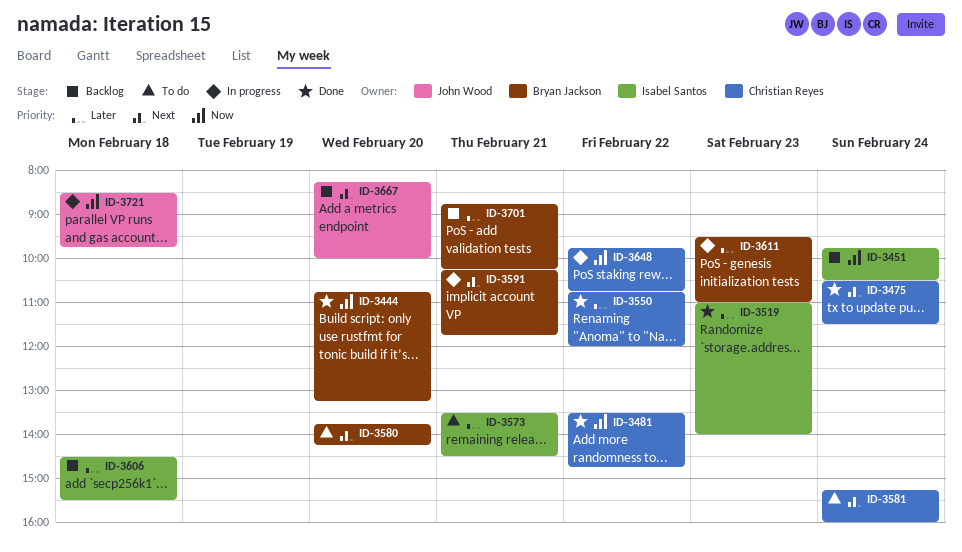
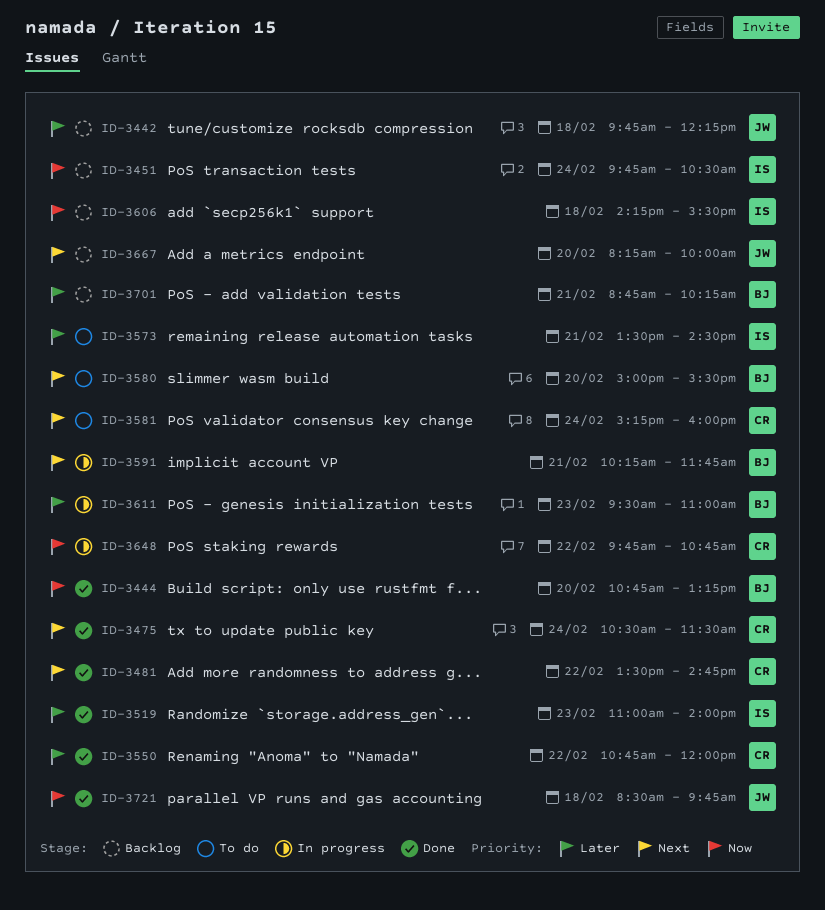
ID-3442: none -> present
ID-3481, priority: Now -> Next
ID-3580, begins: 13:45 -> 15:00
ID-3580, ends: 14:15 -> 15:30
ID-3606, priority: Later -> Now
ID-3606, begins: 14:30 -> 14:15
ID-3721, status: In progress -> Done

